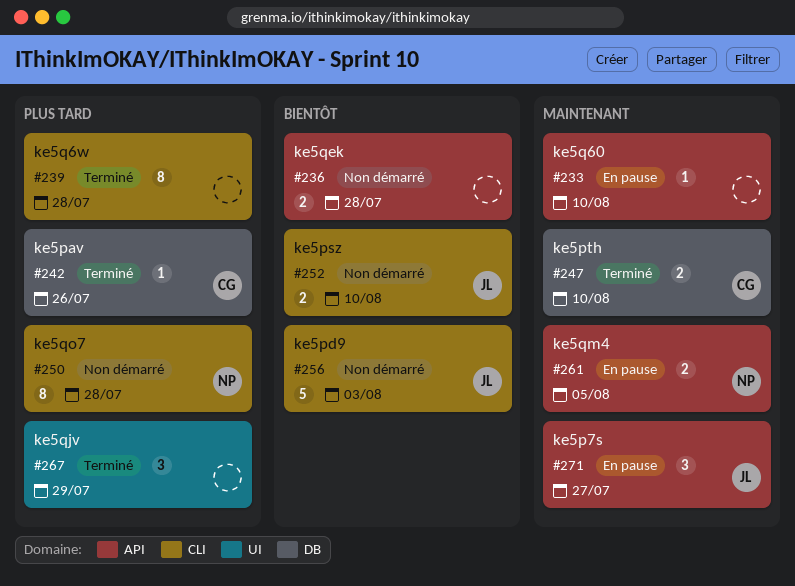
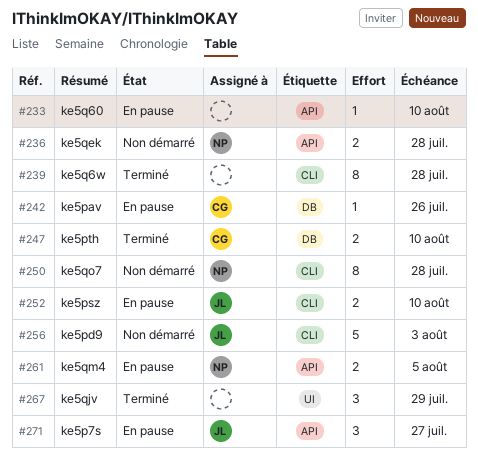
#236, owner: none -> NP
#242, status: Terminé -> En pause
#252, status: Non démarré -> En pause

